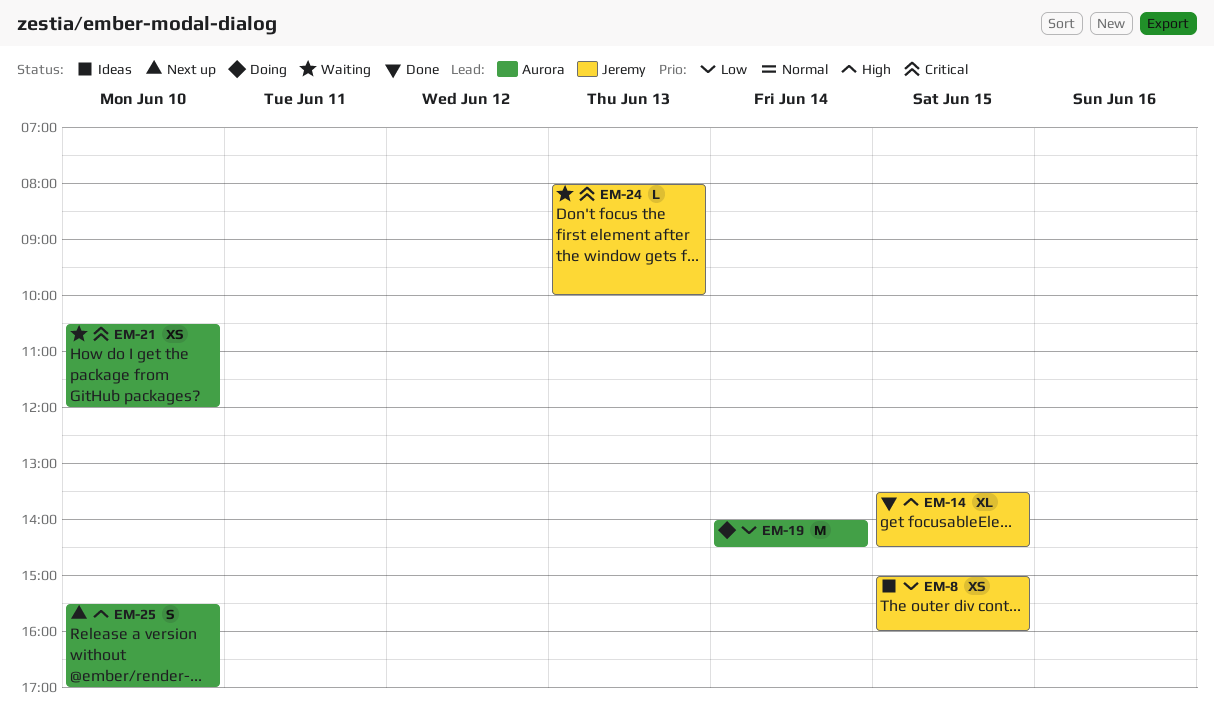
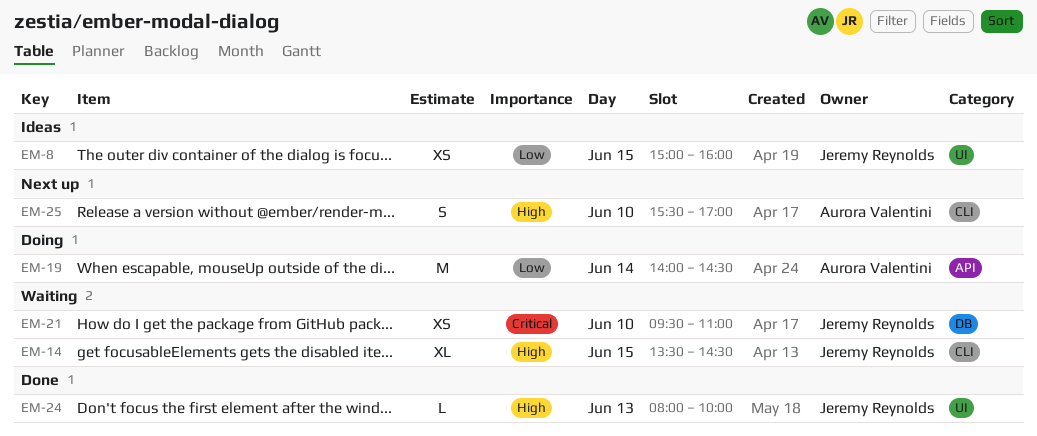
EM-14, status: Done -> Waiting
EM-21, owner: Aurora Valentini -> Jeremy Reynolds
EM-21, begins: 10:30 -> 09:30
EM-21, ends: 12:00 -> 11:00
EM-24, status: Waiting -> Done
EM-24, priority: Critical -> High

